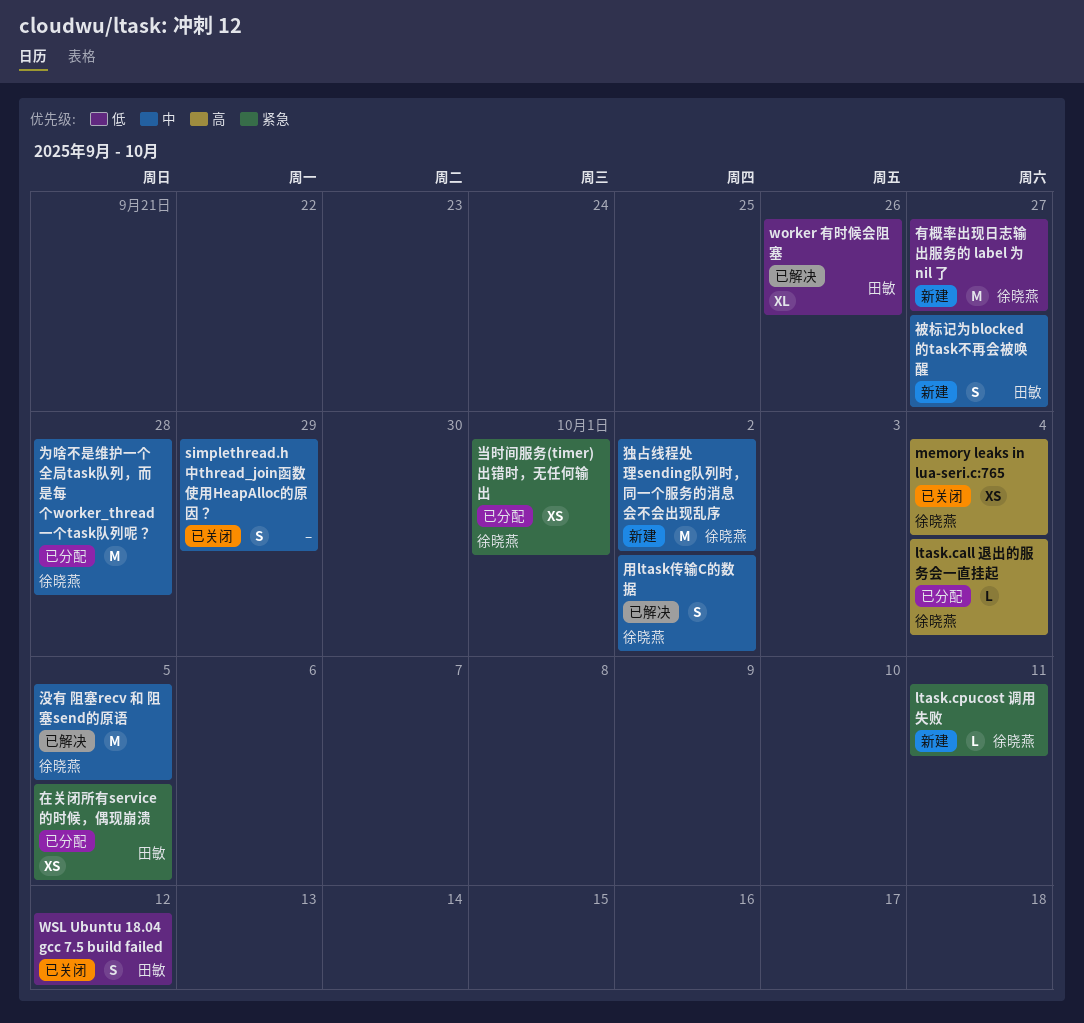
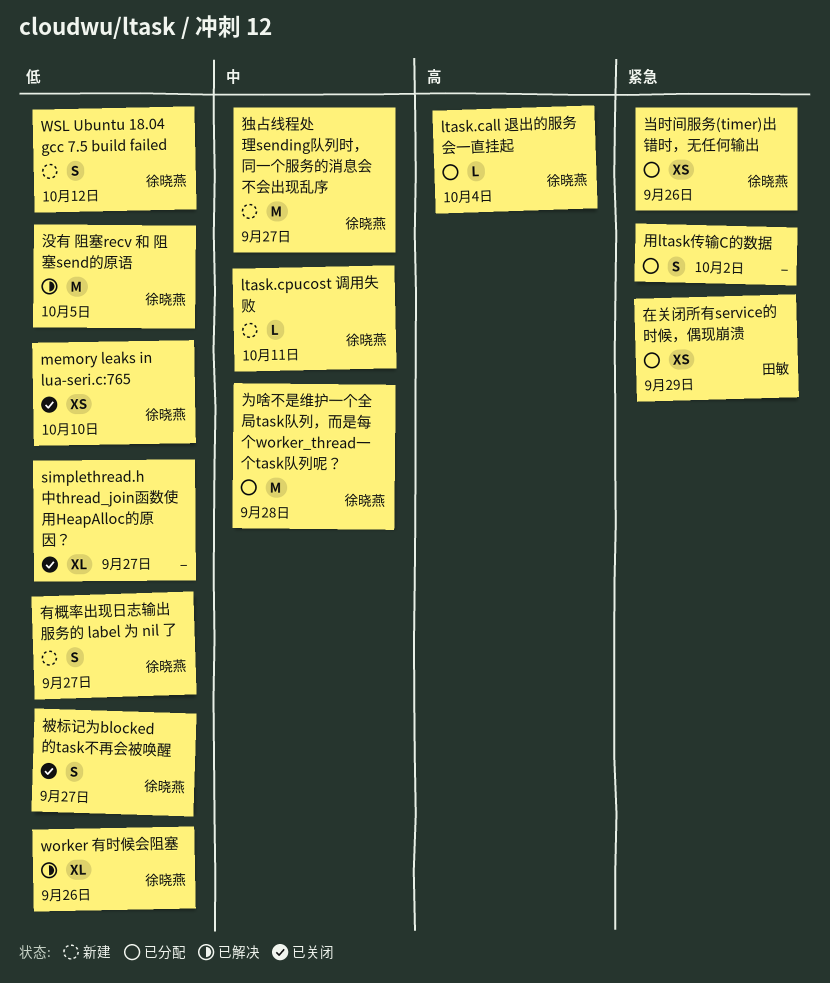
ltask.cpucost 调用失败, priority: 紧急 -> 中
memory leaks in lua-seri.c:765, priority: 高 -> 低
memory leaks in lua-seri.c:765, due: Oct 4 -> Oct 10
simplethread.h中thread_join函数使用HeapAlloc的原因？, priority: 中 -> 低
simplethread.h中thread_join函数使用HeapAlloc的原因？, estimate: S -> XL
simplethread.h中thread_join函数使用HeapAlloc的原因？, due: Sep 29 -> Sep 27
worker 有时候会阻塞, owner: 田敏 -> 徐晓燕
WSL Ubuntu 18.04 gcc 7.5 build failed, status: 已关闭 -> 新建
WSL Ubuntu 18.04 gcc 7.5 build failed, owner: 田敏 -> 徐晓燕
在关闭所有service的时候，偶现崩溃, due: Oct 5 -> Sep 29
当时间服务(timer)出错时，无任何输出, due: Oct 1 -> Sep 26
有概率出现日志输出服务的 label 为 nil 了, estimate: M -> S
没有 阻塞recv 和 阻塞send的原语, priority: 中 -> 低
独占线程处理sending队列时，同一个服务的消息会不会出现乱序, due: Oct 2 -> Sep 27
用ltask传输C的数据, status: 已解决 -> 已分配
用ltask传输C的数据, owner: 徐晓燕 -> none
用ltask传输C的数据, priority: 中 -> 紧急
被标记为blocked的task不再会被唤醒, status: 新建 -> 已关闭
被标记为blocked的task不再会被唤醒, owner: 田敏 -> 徐晓燕
被标记为blocked的task不再会被唤醒, priority: 中 -> 低

